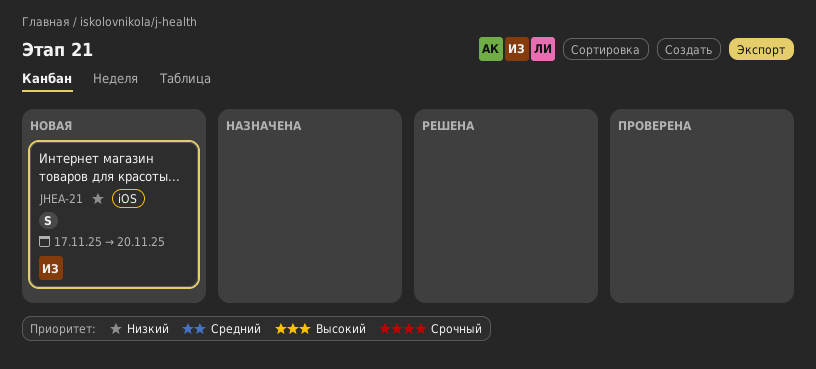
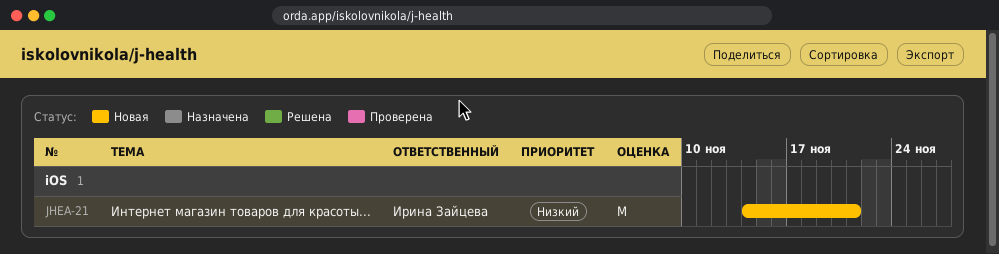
JHEA-21, estimate: S -> M
JHEA-21, start: Nov 17 -> Nov 14
JHEA-21, due: Nov 20 -> Nov 21

